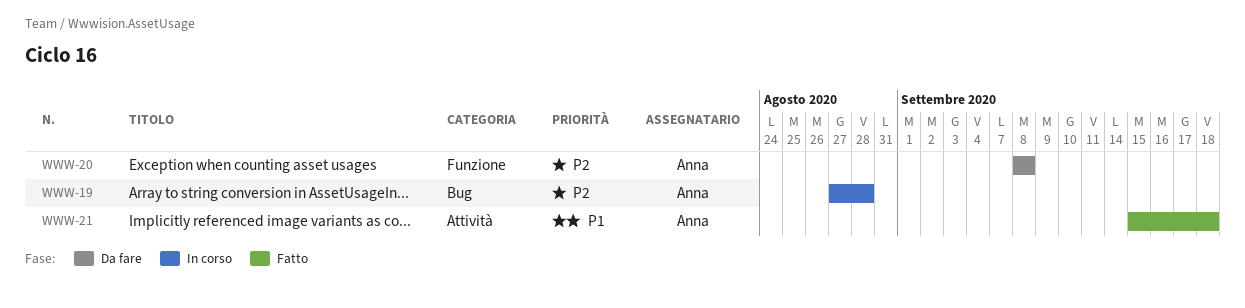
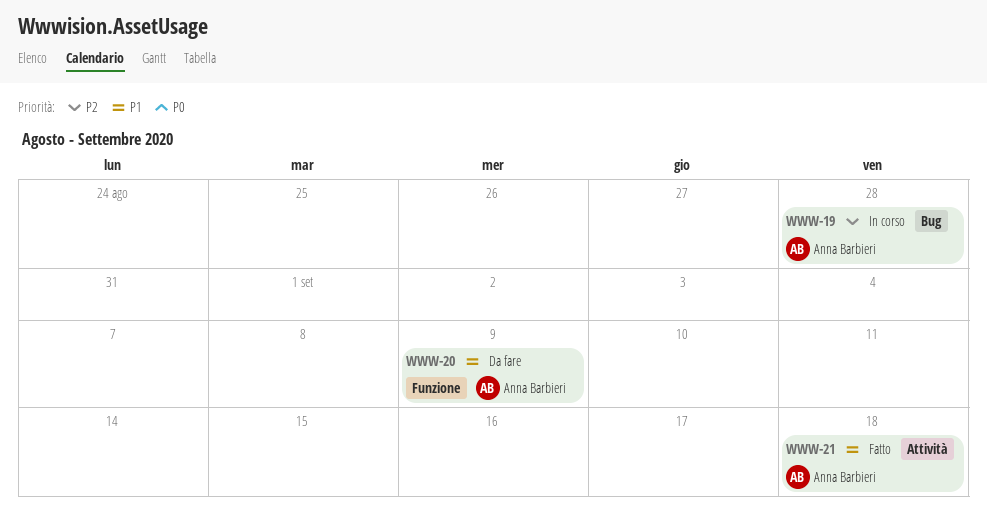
WWW-20, priority: P2 -> P1
WWW-20, due: Sep 8 -> Sep 9

